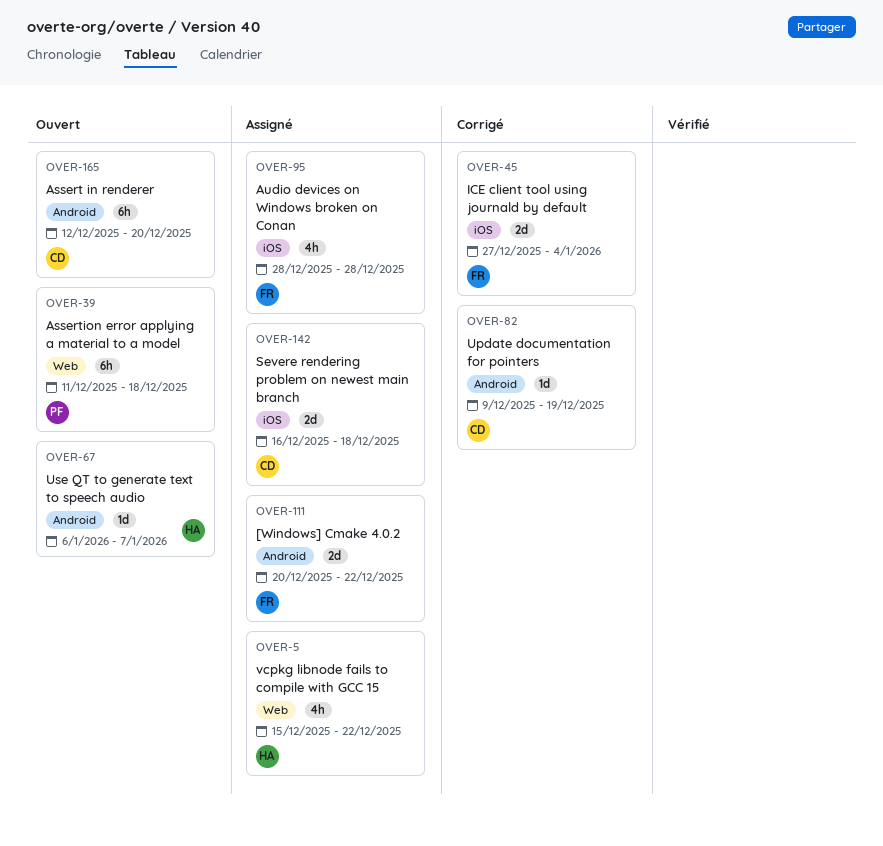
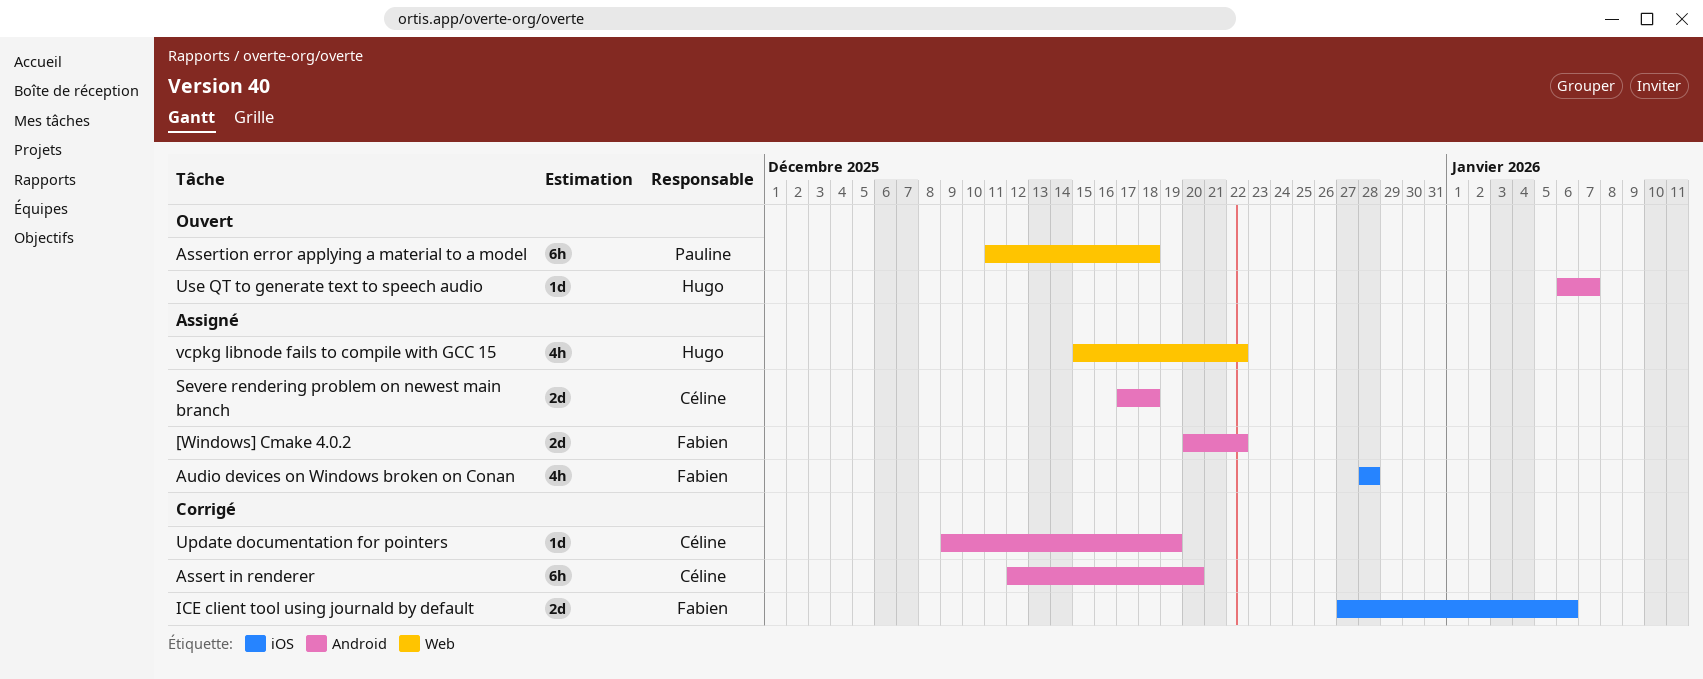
Assert in renderer, status: Ouvert -> Corrigé
ICE client tool using journald by default, due: Jan 4 -> Jan 6
Severe rendering problem on newest main branch, label: iOS -> Android
Severe rendering problem on newest main branch, start: Dec 16 -> Dec 17

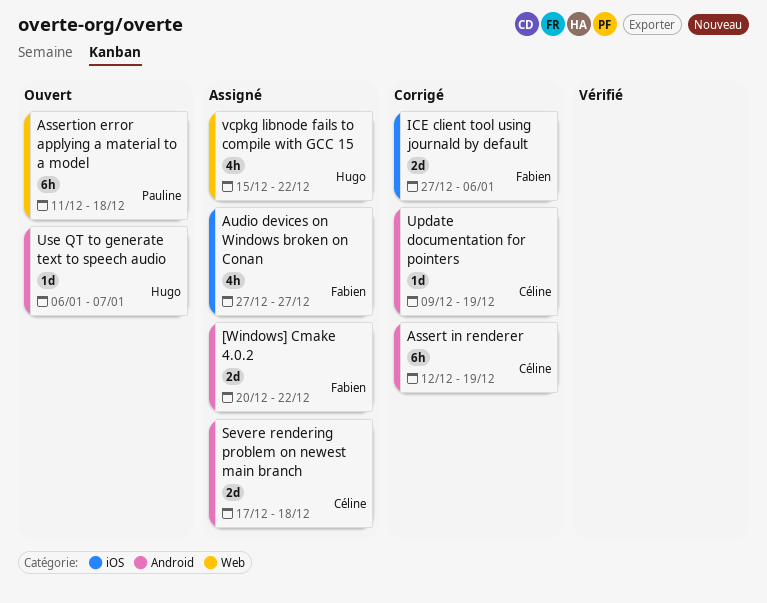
Assert in renderer, due: Dec 20 -> Dec 19
Audio devices on Windows broken on Conan, start: Dec 28 -> Dec 27
Audio devices on Windows broken on Conan, due: Dec 28 -> Dec 27

